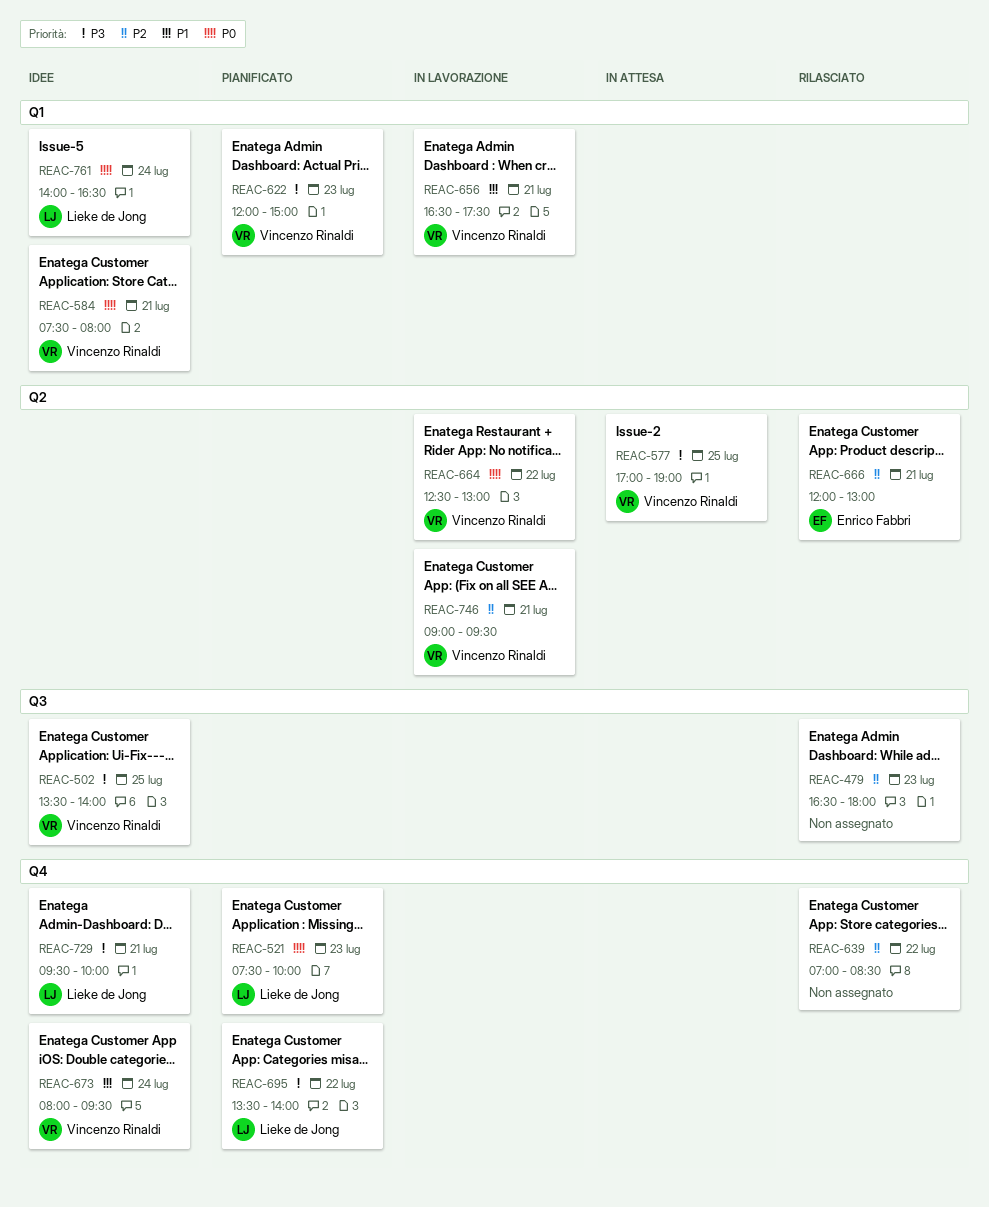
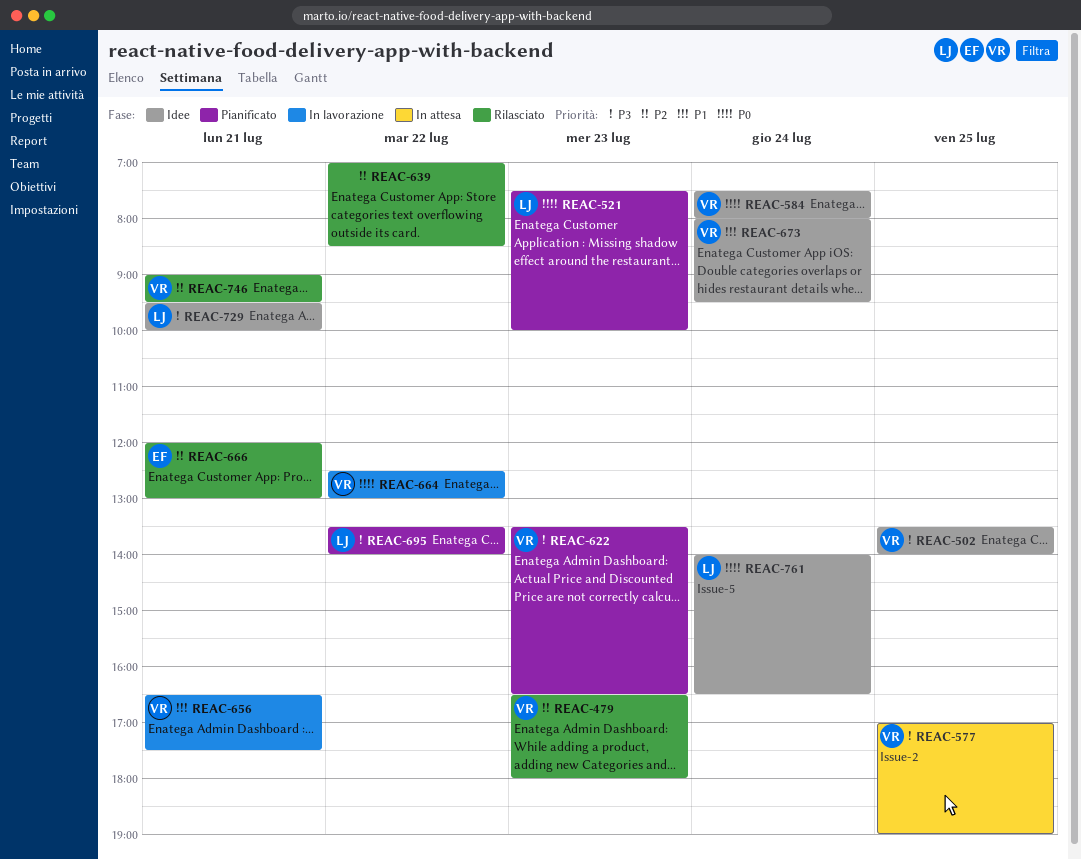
REAC-479, owner: none -> Vincenzo Rinaldi
REAC-584, day: Jul 21 -> Jul 24
REAC-622, begins: 12:00 -> 13:30
REAC-622, ends: 15:00 -> 16:30
REAC-746, status: In lavorazione -> Rilasciato

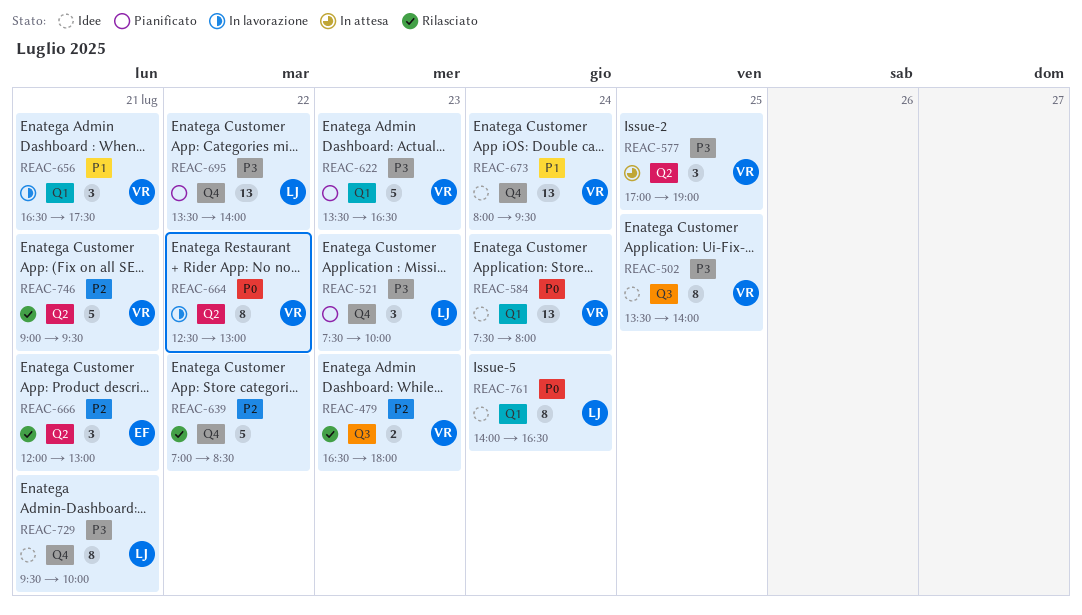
REAC-521, priority: P0 -> P3

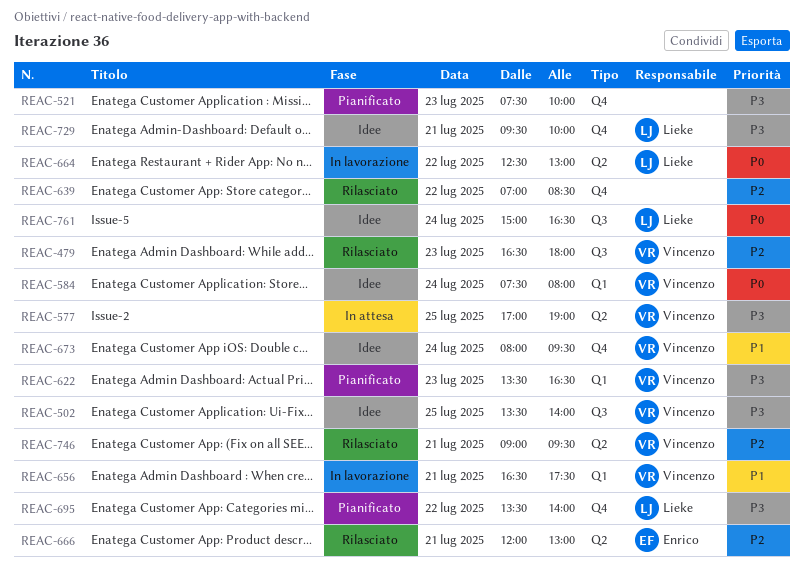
REAC-521, owner: Lieke -> none
REAC-664, owner: Vincenzo -> Lieke
REAC-761, label: Q1 -> Q3
REAC-761, begins: 14:00 -> 15:00

